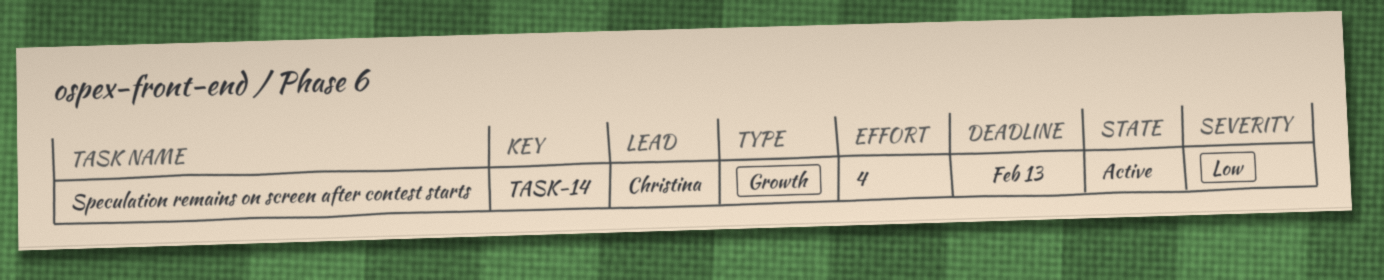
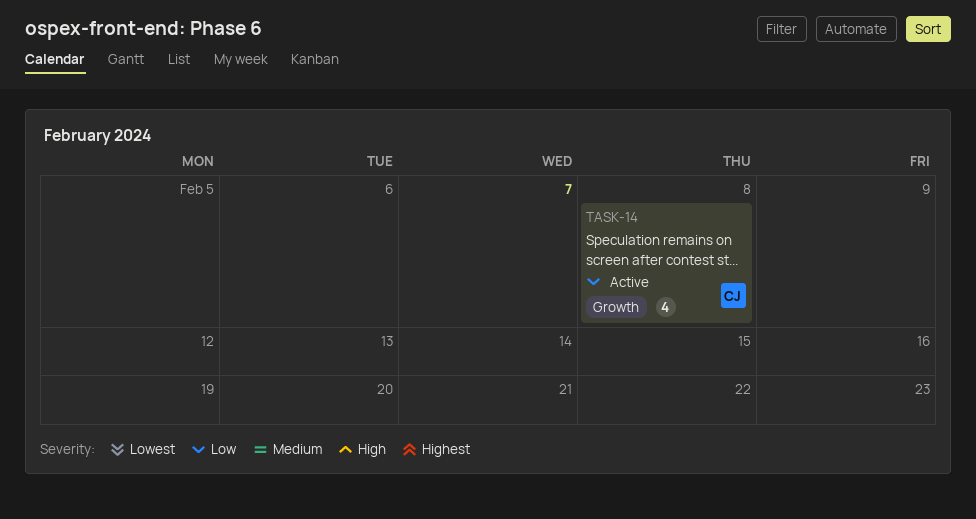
TASK-14, due: Feb 13 -> Feb 8

